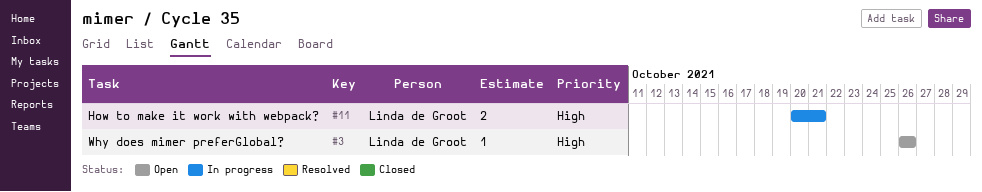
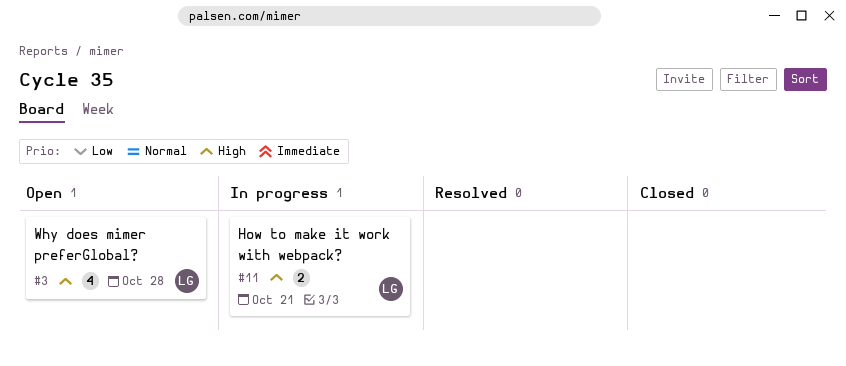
#3, estimate: 1 -> 4
#3, due: Oct 26 -> Oct 28

